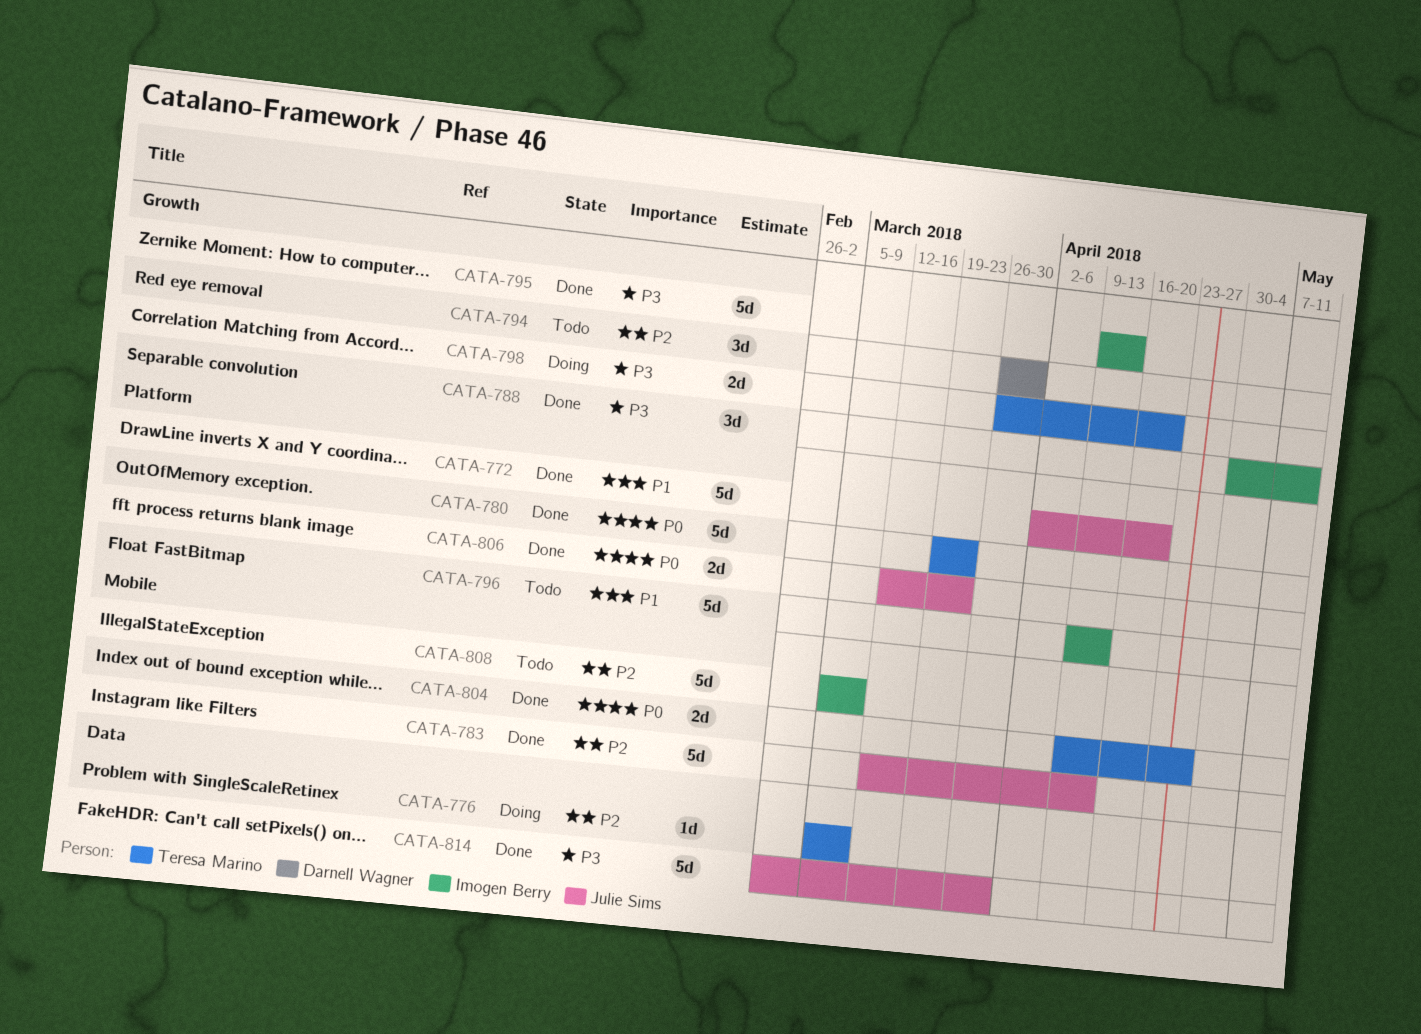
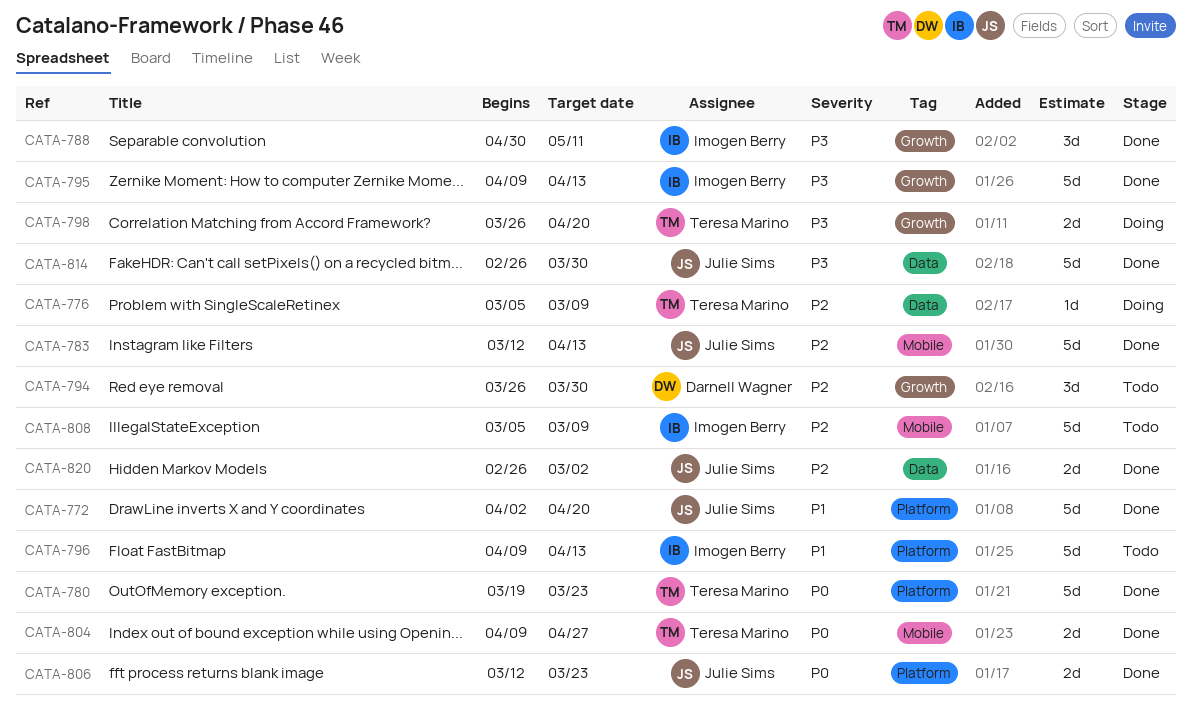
CATA-820: none -> present

